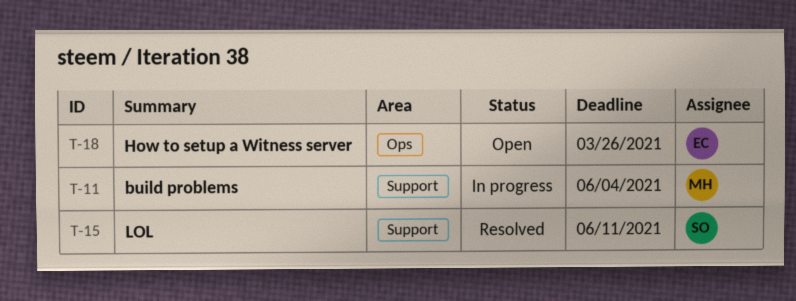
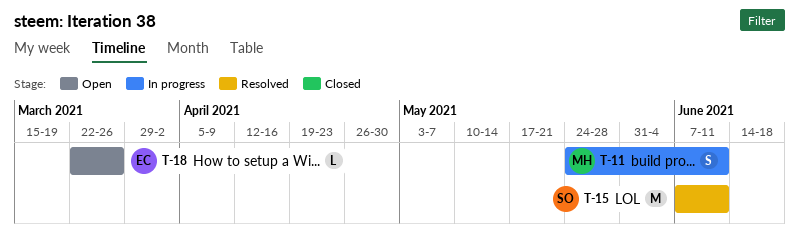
T-11, due: Jun 4 -> Jun 11

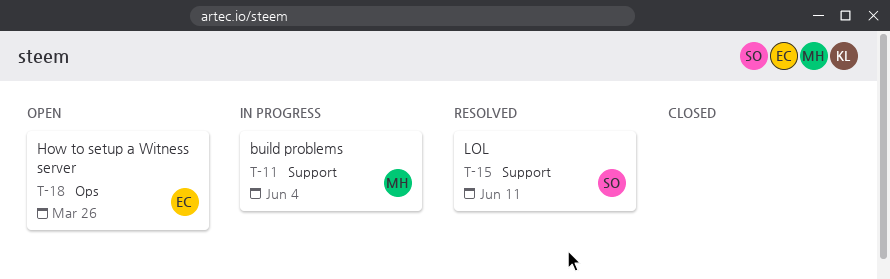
T-11, due: Jun 11 -> Jun 4

